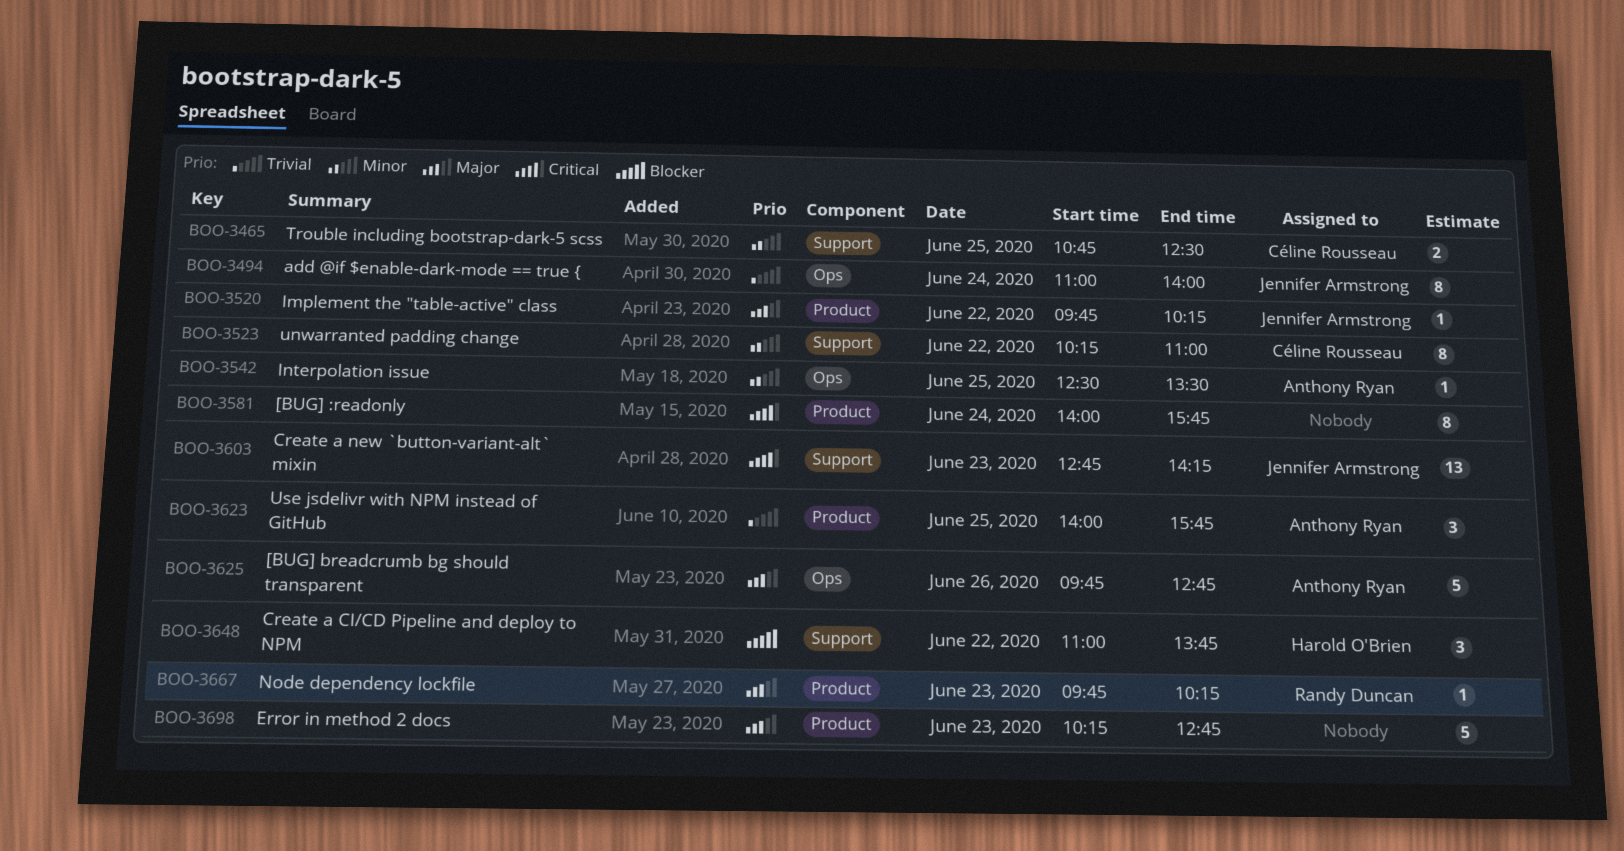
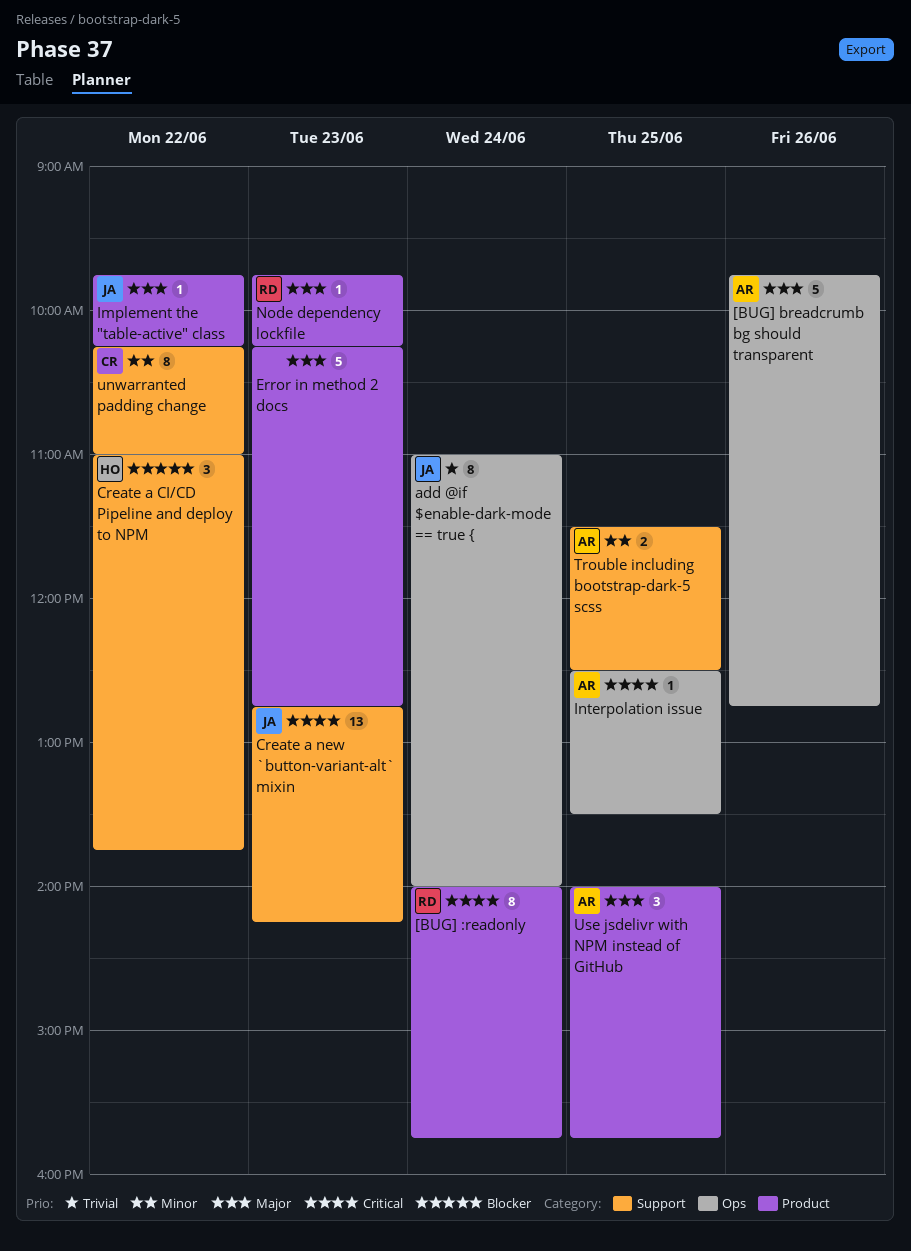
[BUG] :readonly, owner: none -> Randy Duncan
Interpolation issue, priority: Minor -> Critical
Trouble including bootstrap-dark-5 scss, owner: Céline Rousseau -> Anthony Ryan
Trouble including bootstrap-dark-5 scss, begins: 10:45 -> 11:30
Use jsdelivr with NPM instead of GitHub, priority: Trivial -> Major

